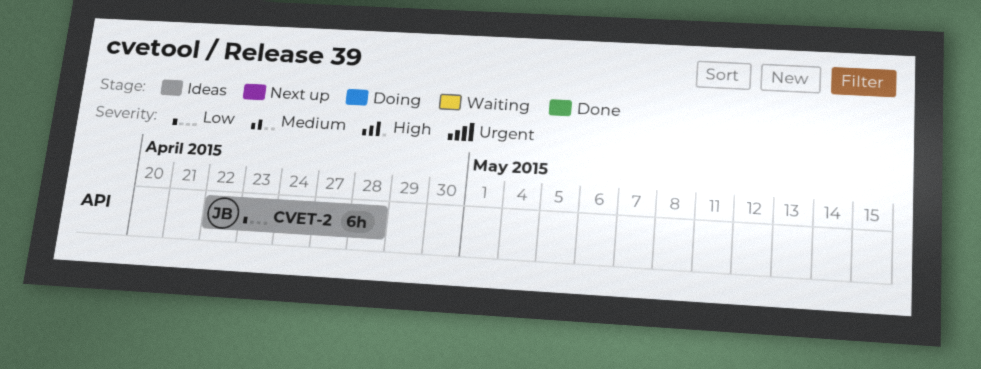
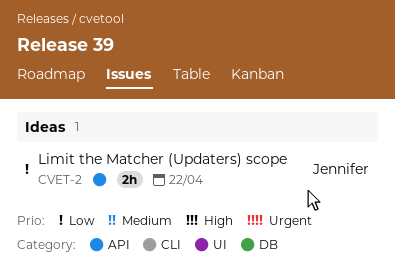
CVET-2, estimate: 6h -> 2h
CVET-2, due: Apr 28 -> Apr 22

